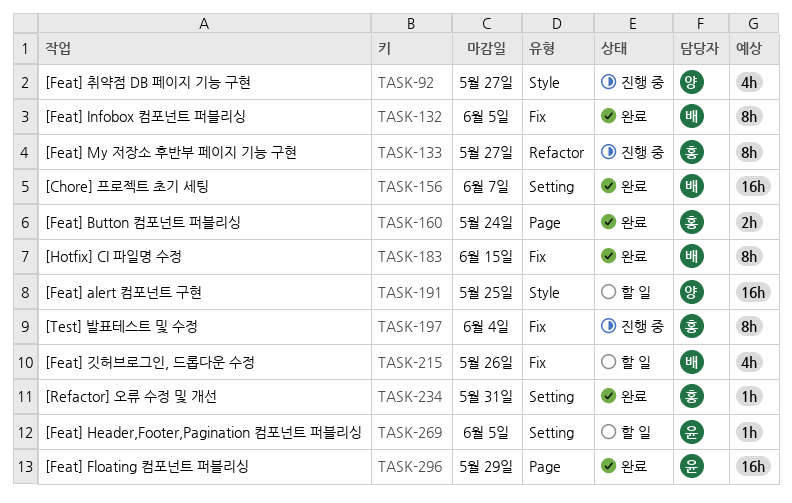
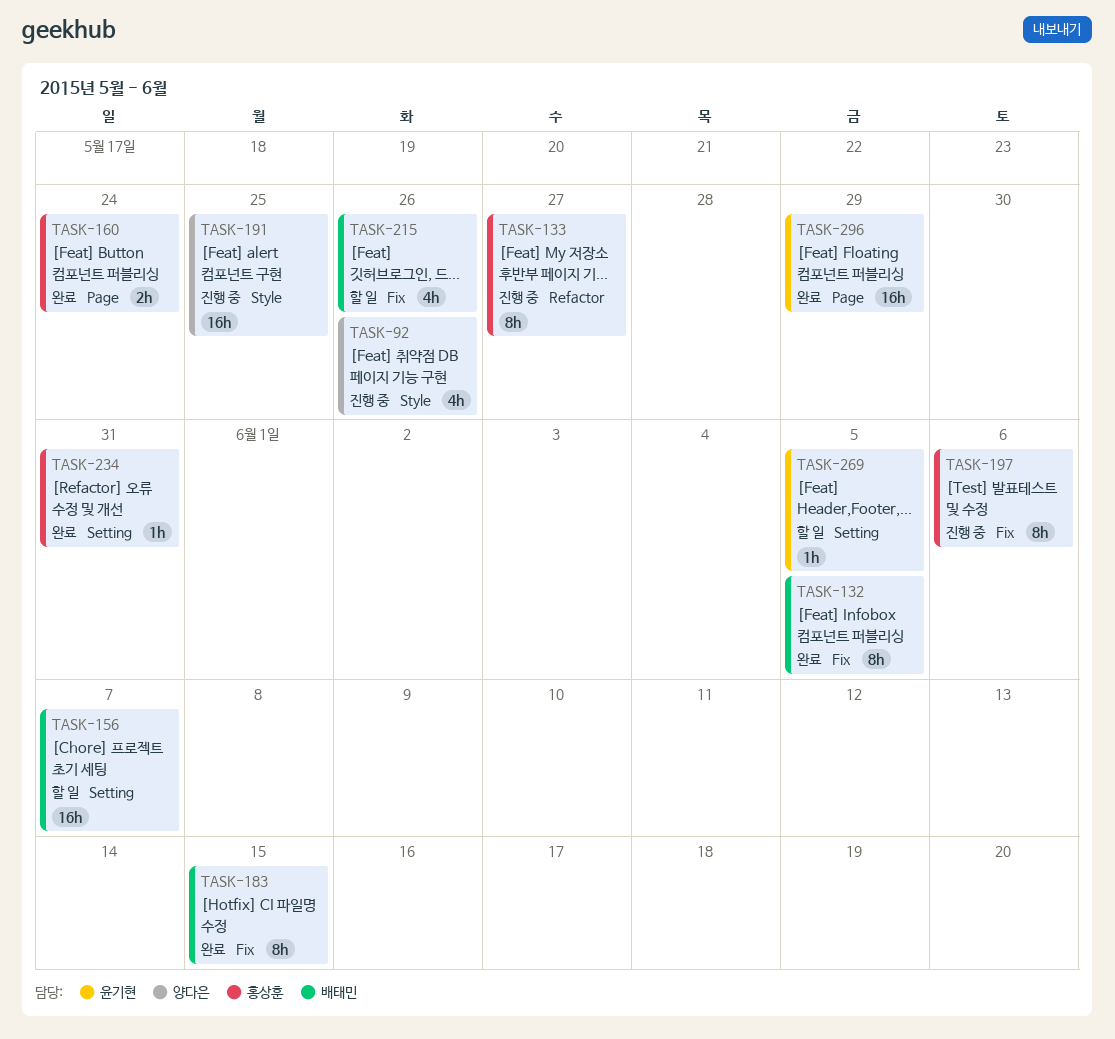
TASK-92, due: May 27 -> May 26
TASK-156, status: 완료 -> 할 일
TASK-191, status: 할 일 -> 진행 중
TASK-197, due: Jun 4 -> Jun 6

